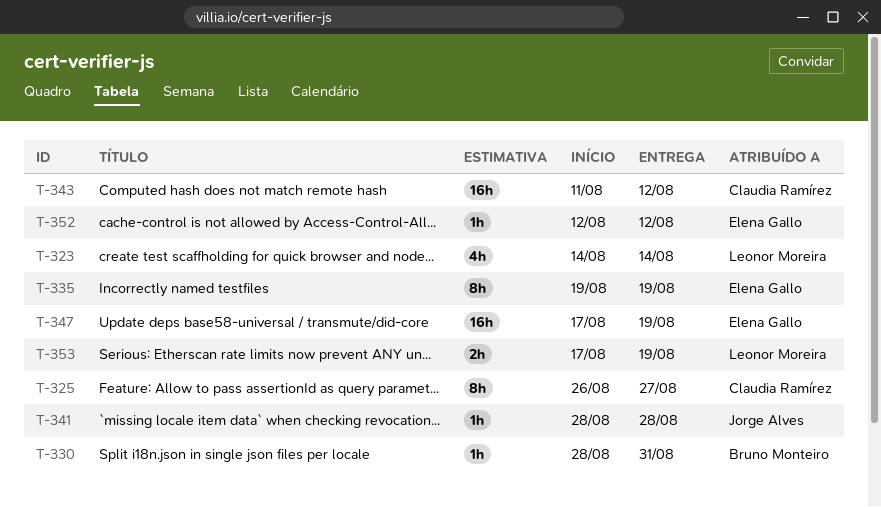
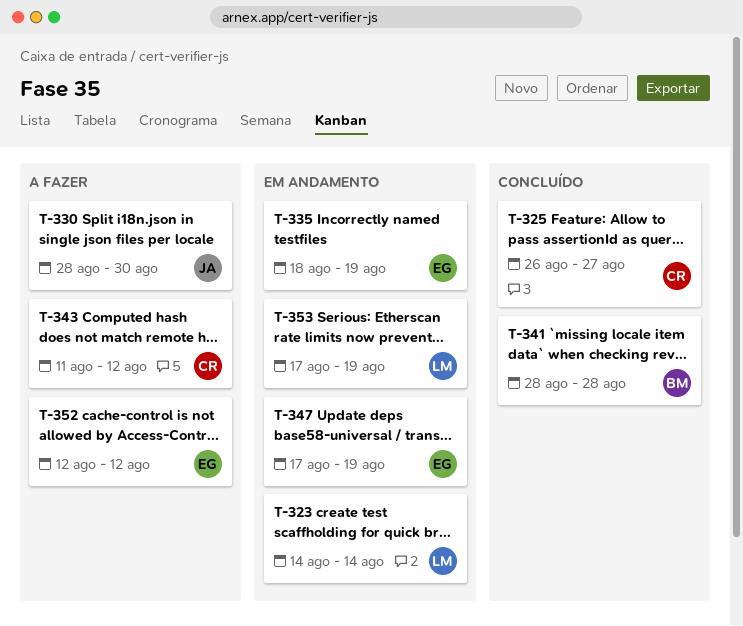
T-330, owner: Bruno Monteiro -> Jorge Alves
T-330, due: Aug 31 -> Aug 30
T-335, start: Aug 19 -> Aug 18
T-341, owner: Jorge Alves -> Bruno Monteiro

